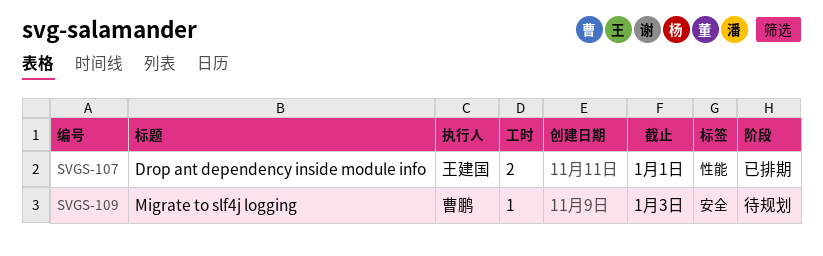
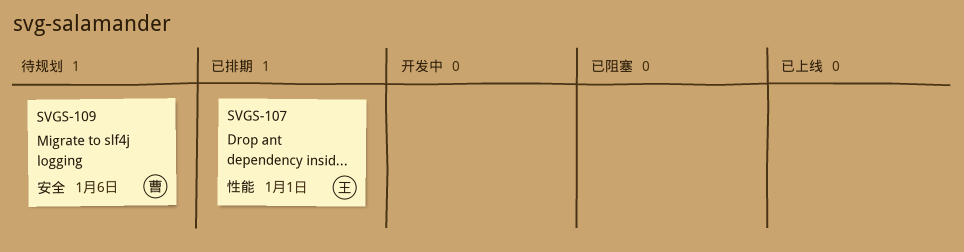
SVGS-109, due: Jan 3 -> Jan 6

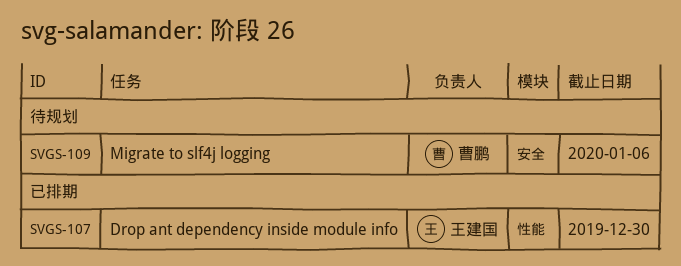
SVGS-107, due: Jan 1 -> Dec 30

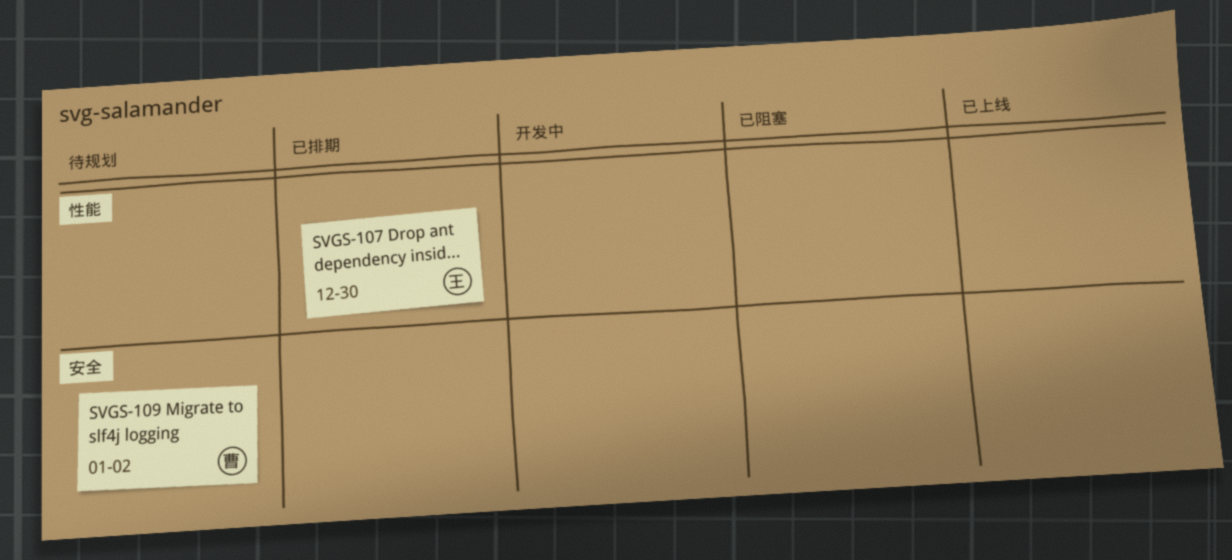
SVGS-109, due: Jan 6 -> Jan 2

